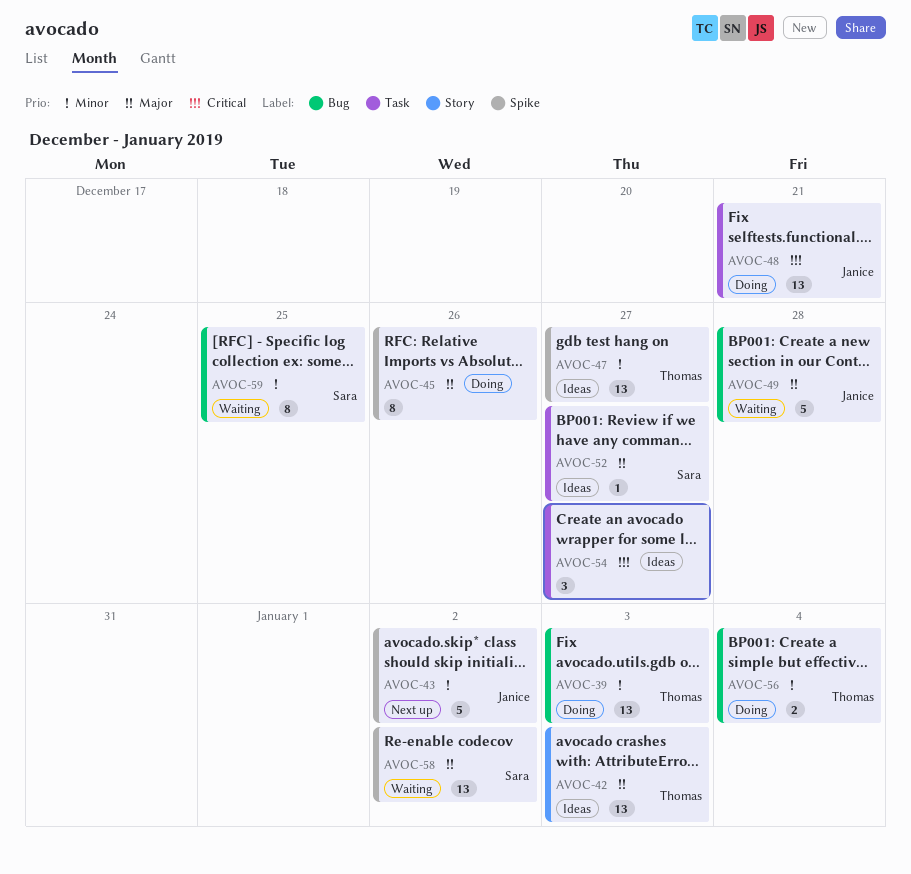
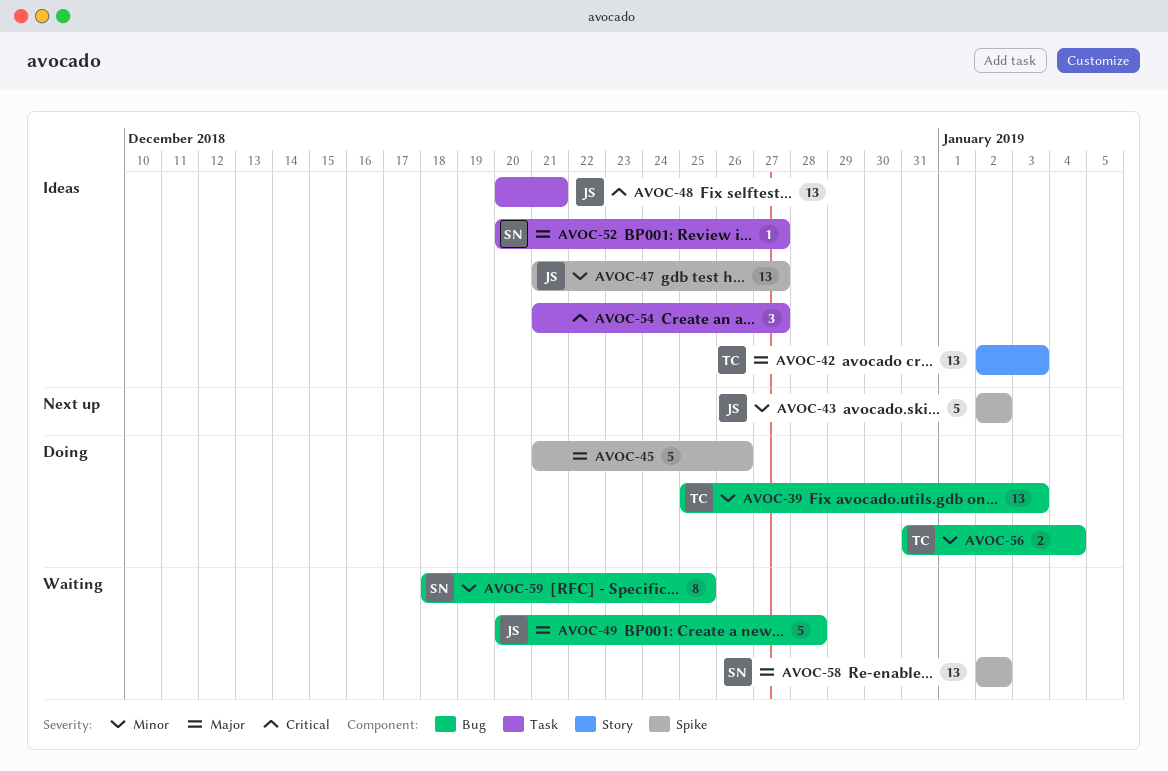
AVOC-45, estimate: 8 -> 5
AVOC-47, owner: Thomas -> Janice
AVOC-48, status: Doing -> Ideas

